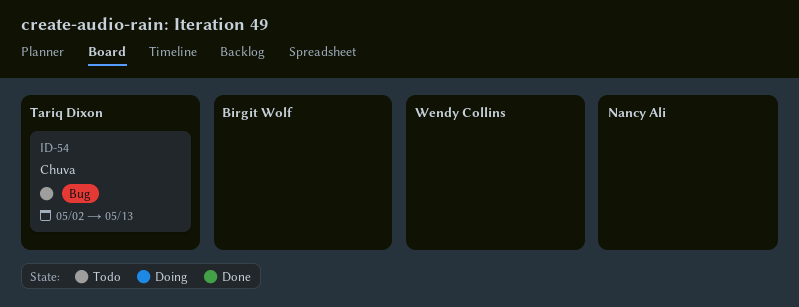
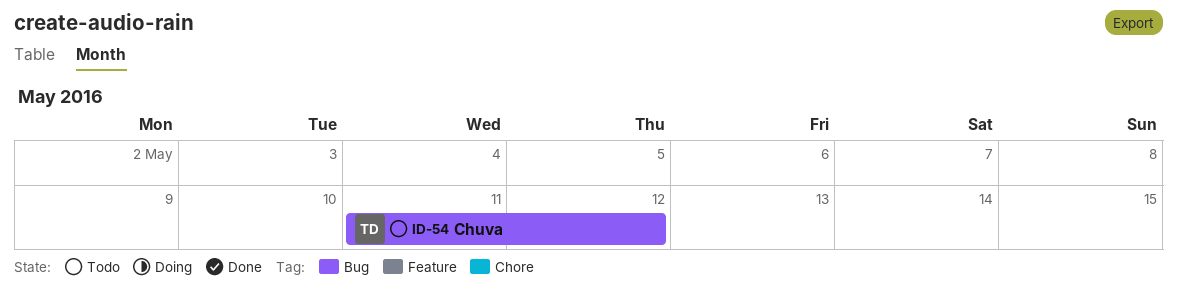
ID-54, start: May 2 -> May 11
ID-54, due: May 13 -> May 12

